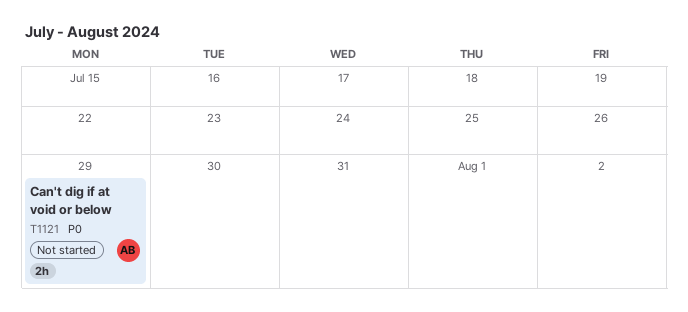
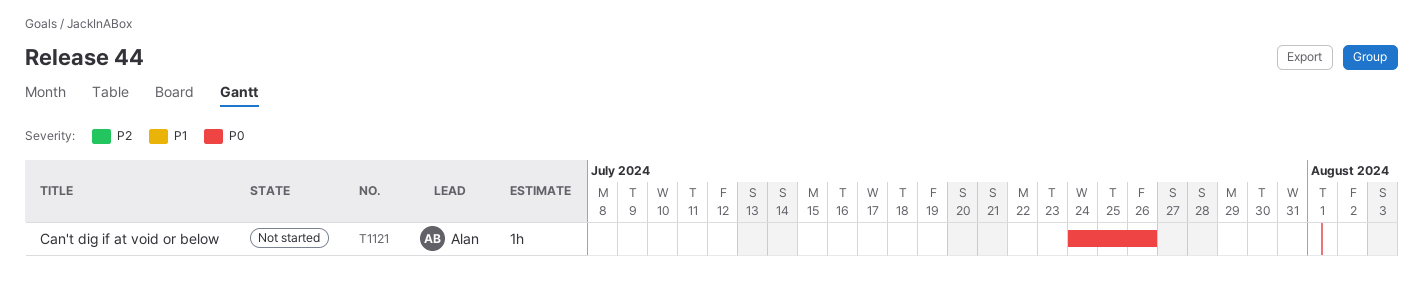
T1121, estimate: 2h -> 1h
T1121, due: Jul 29 -> Jul 26

